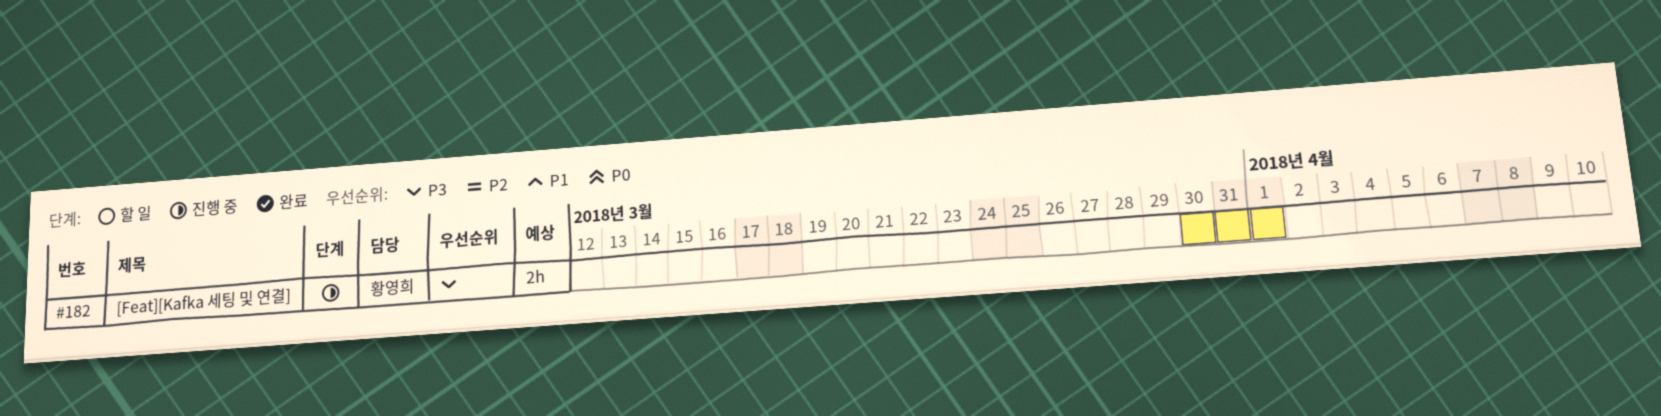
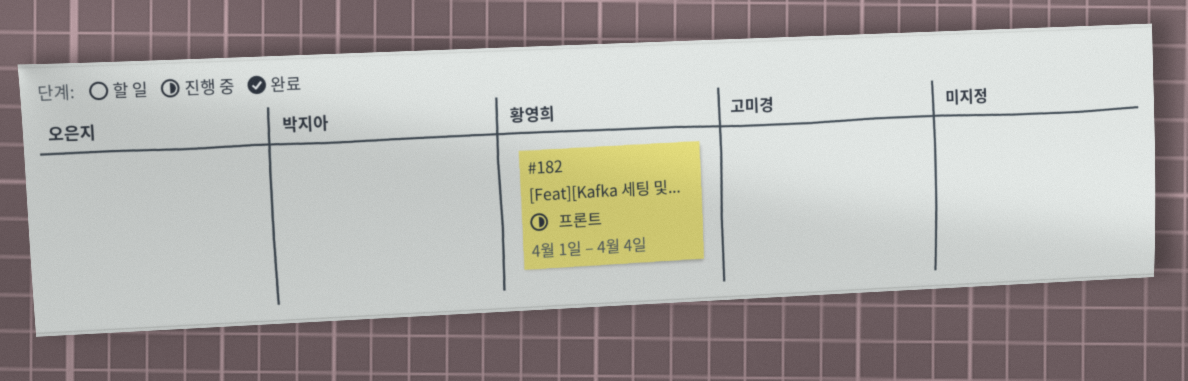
#182, start: Mar 30 -> Apr 1
#182, due: Apr 1 -> Apr 4

